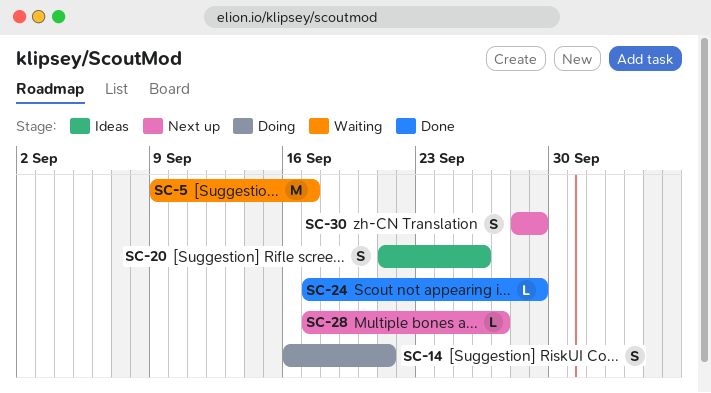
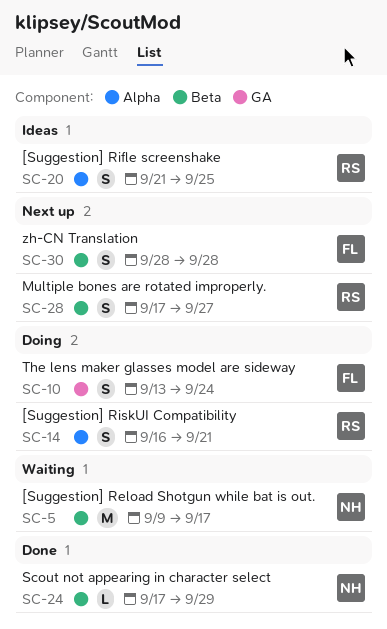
SC-10: none -> present
SC-20, due: Sep 26 -> Sep 25
SC-28, estimate: L -> S
SC-30, due: Sep 29 -> Sep 28

